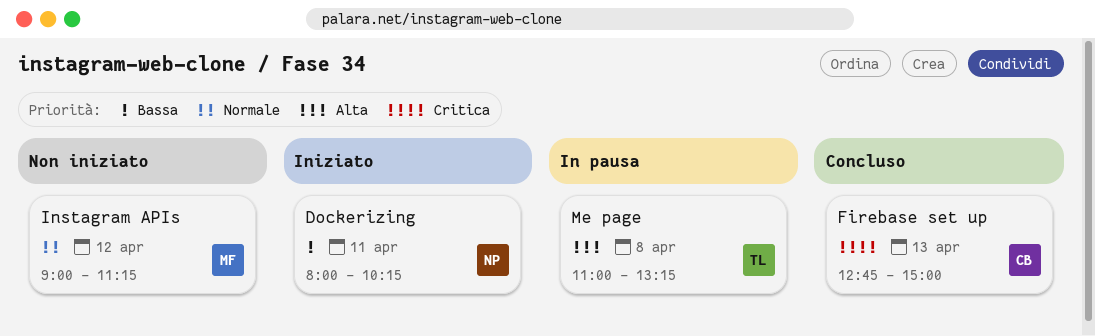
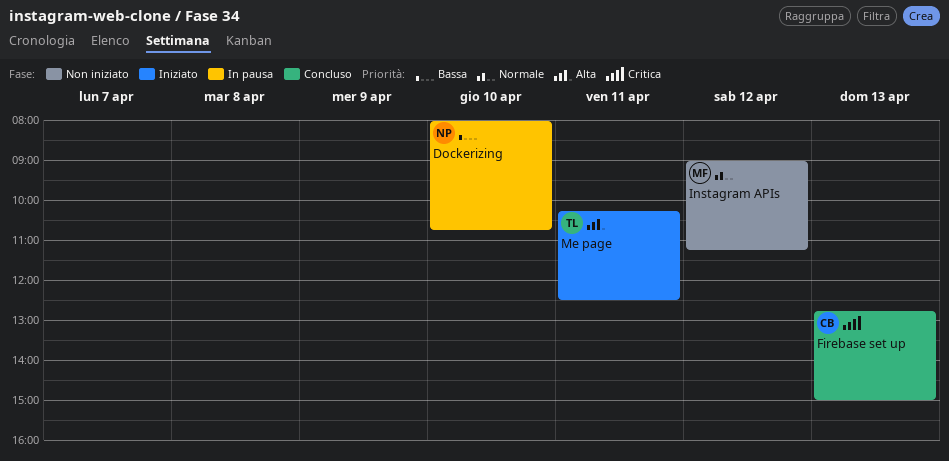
Dockerizing, status: Iniziato -> In pausa
Dockerizing, day: Apr 11 -> Apr 10
Dockerizing, ends: 10:15 -> 10:45
Me page, status: In pausa -> Iniziato
Me page, day: Apr 8 -> Apr 11
Me page, begins: 11:00 -> 10:15
Me page, ends: 13:15 -> 12:30

